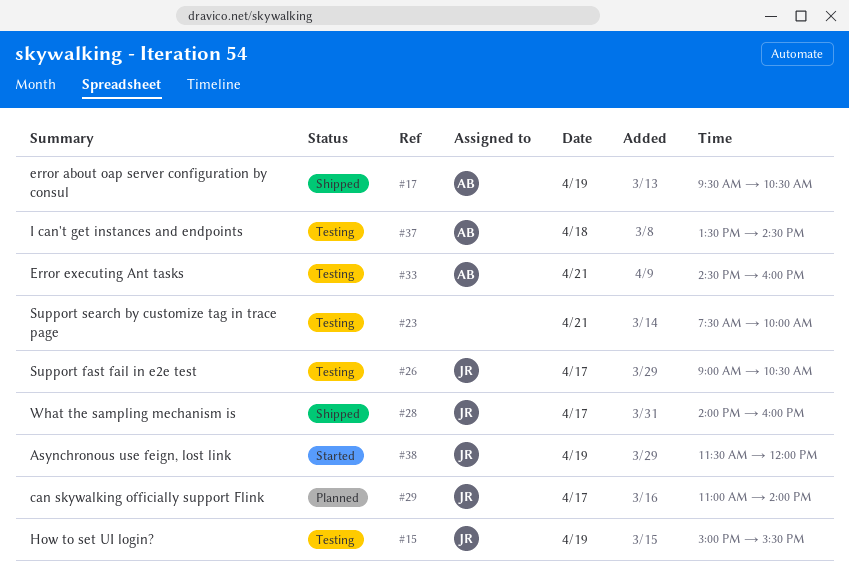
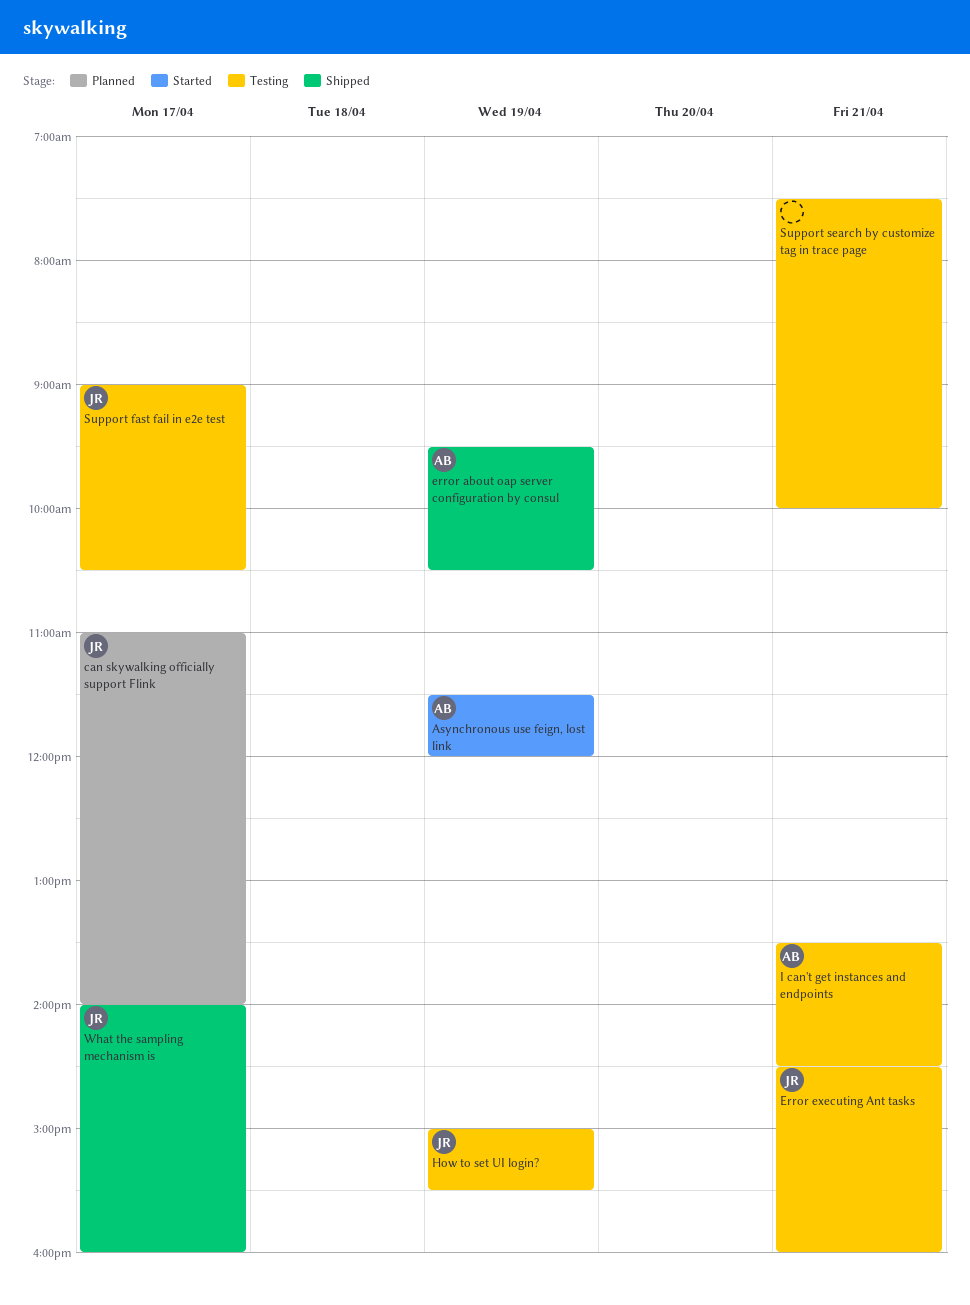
Asynchronous use feign, lost link, owner: JR -> AB
Error executing Ant tasks, owner: AB -> JR
I can't get instances and endpoints, day: Apr 18 -> Apr 21

